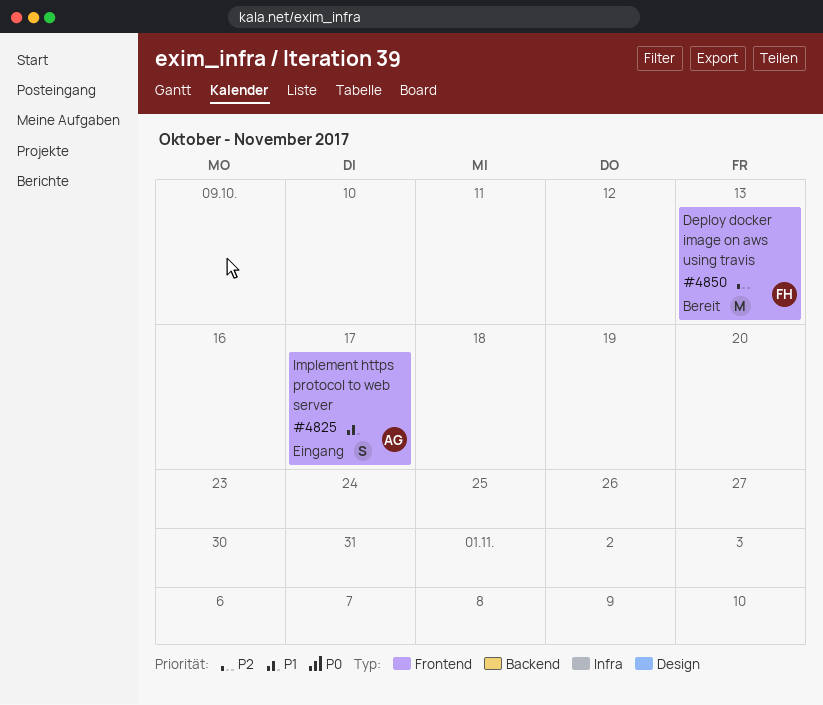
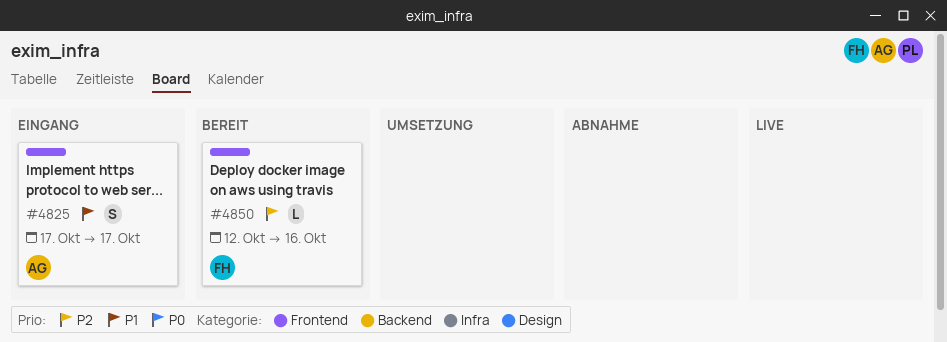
#4850, estimate: M -> L
#4850, due: Oct 13 -> Oct 16

